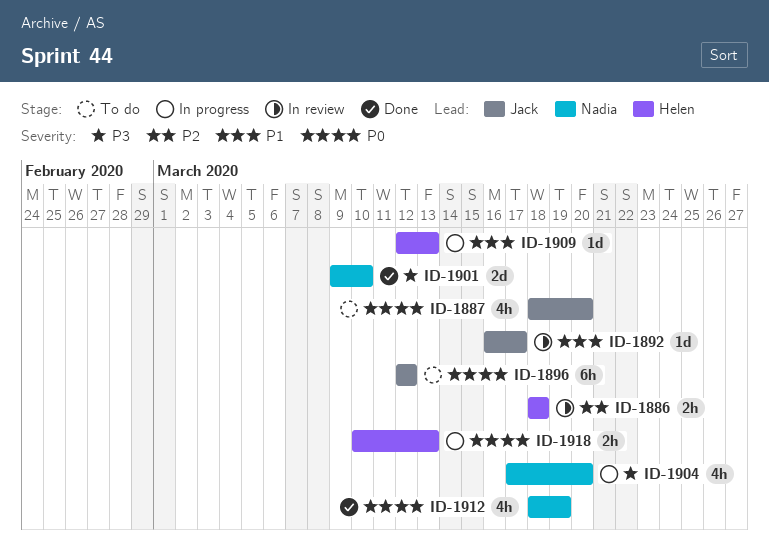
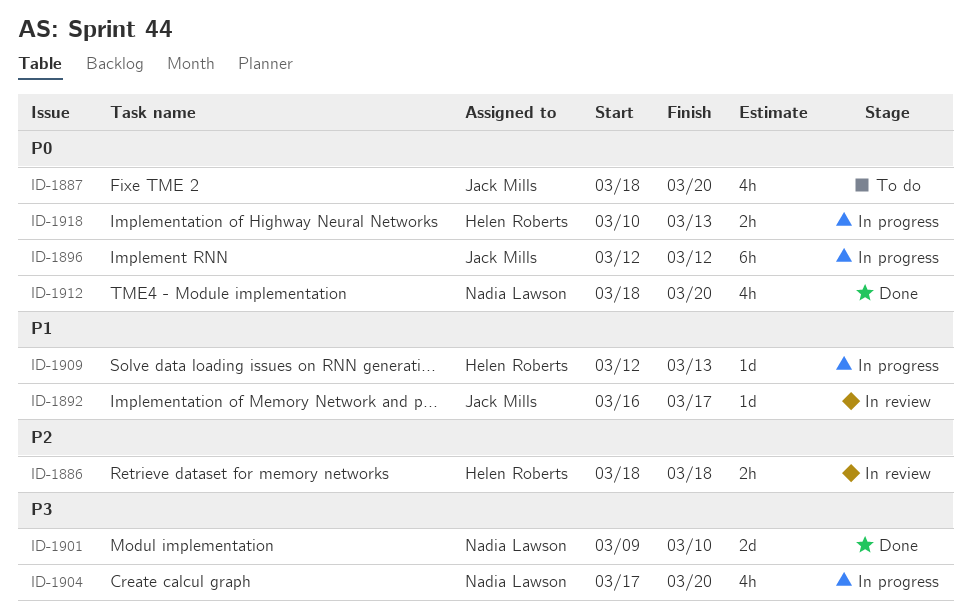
ID-1896, status: To do -> In progress
ID-1912, due: Mar 19 -> Mar 20

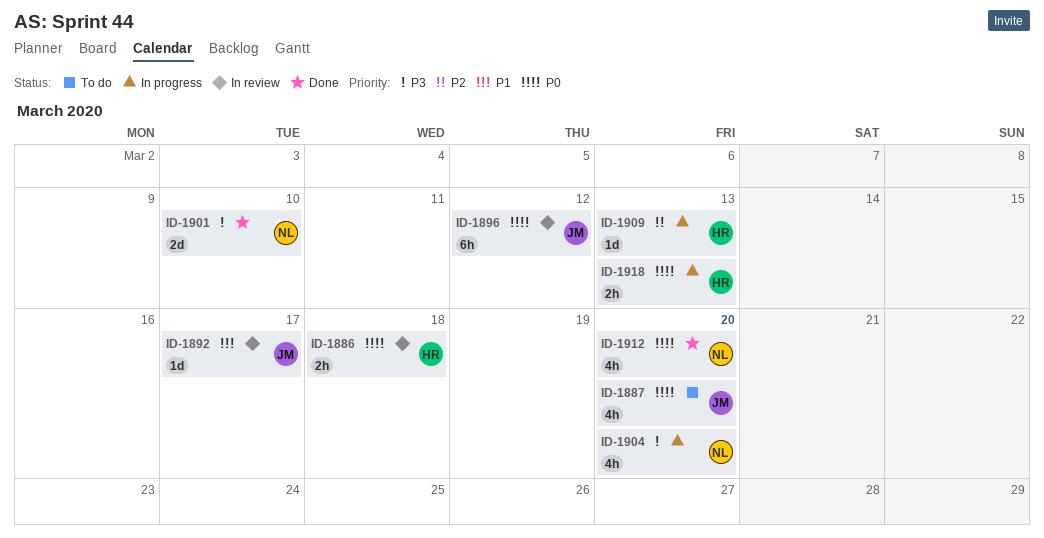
ID-1886, priority: P2 -> P0
ID-1896, status: In progress -> In review
ID-1909, priority: P1 -> P2

